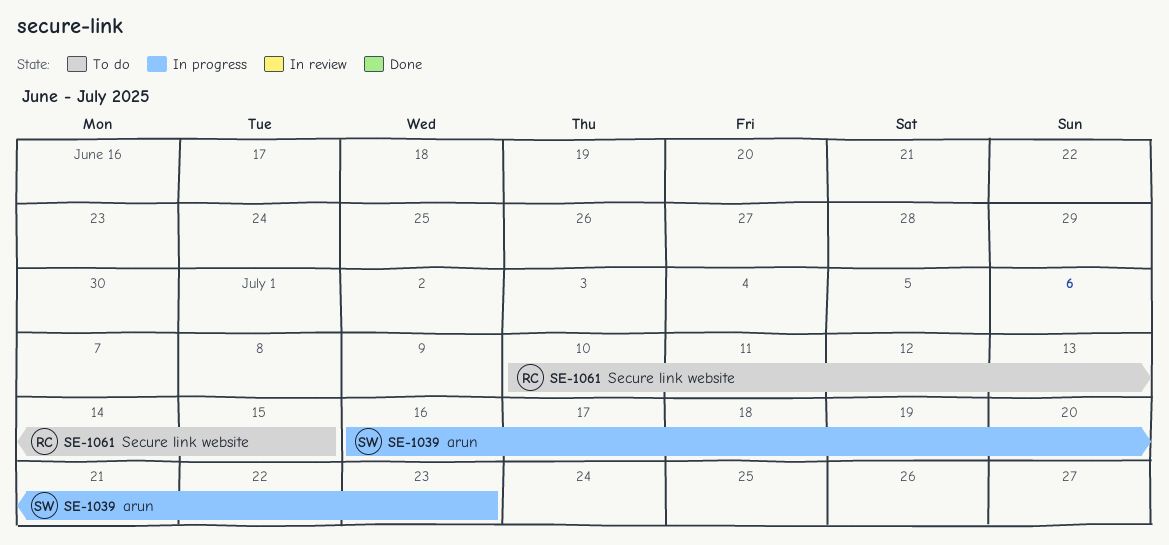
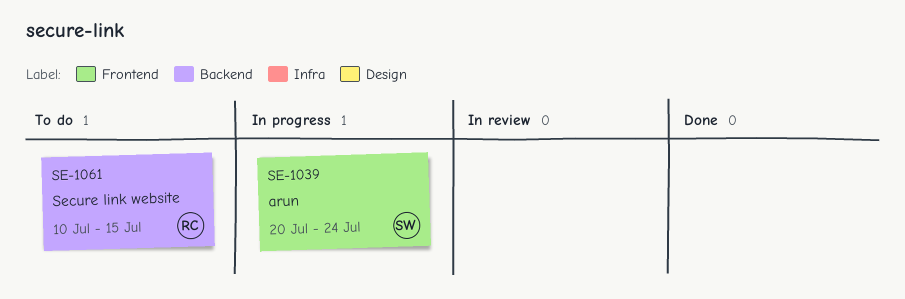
SE-1039, start: Jul 16 -> Jul 20
SE-1039, due: Jul 23 -> Jul 24

